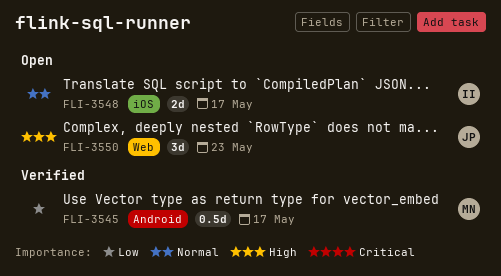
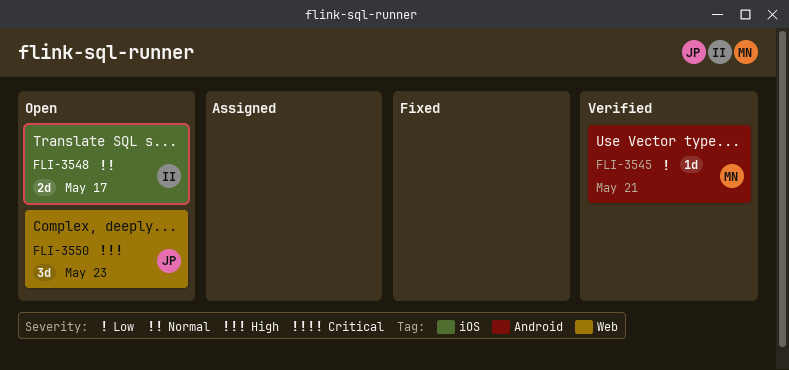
FLI-3545, estimate: 0.5d -> 1d
FLI-3545, due: May 17 -> May 21

